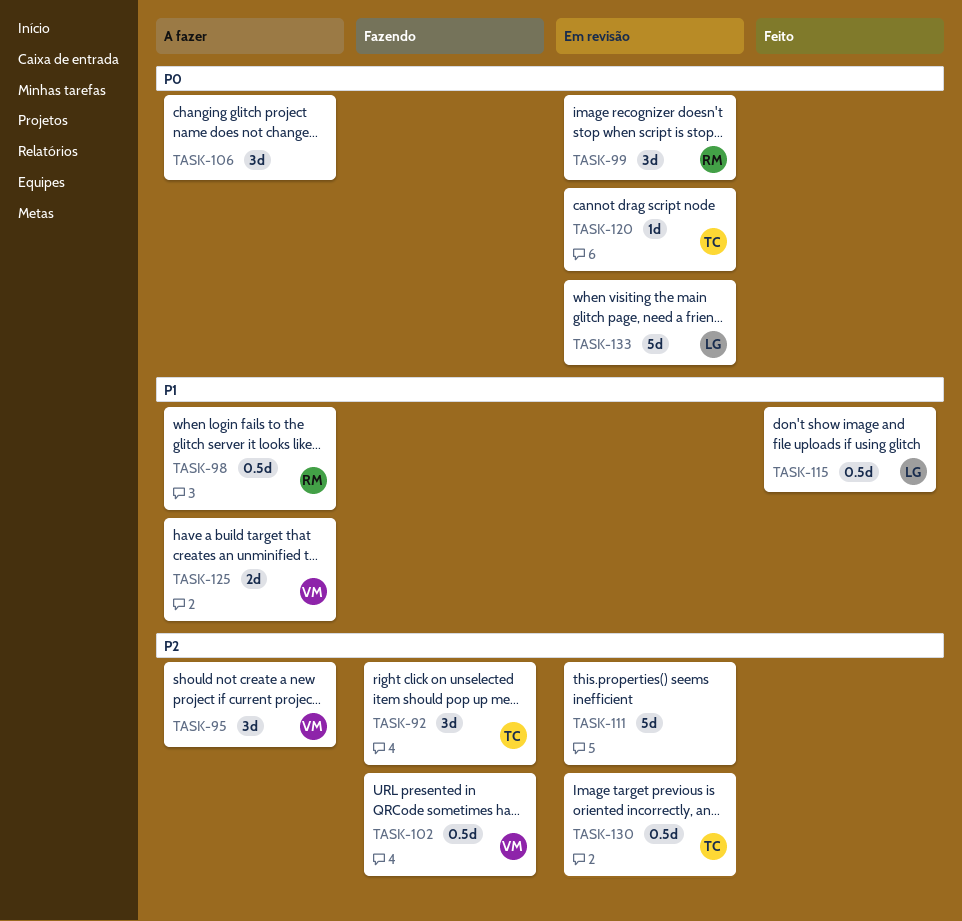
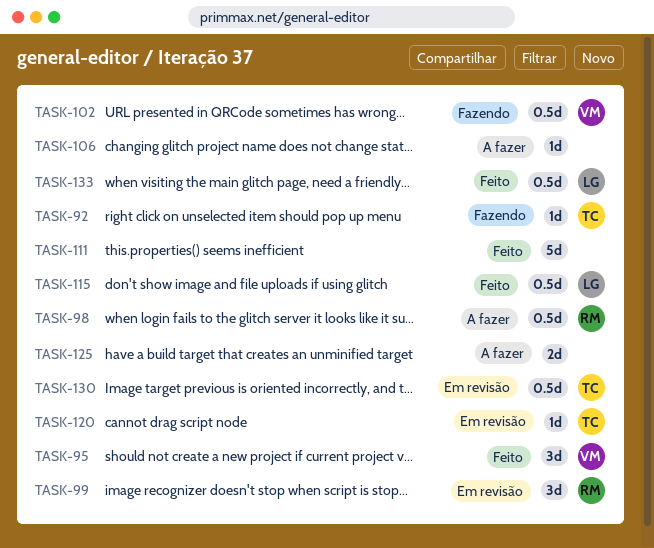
TASK-92, estimate: 3d -> 1d
TASK-95, status: A fazer -> Feito
TASK-106, estimate: 3d -> 1d
TASK-111, status: Em revisão -> Feito
TASK-125, owner: VM -> none
TASK-133, status: Em revisão -> Feito
TASK-133, estimate: 5d -> 0.5d

